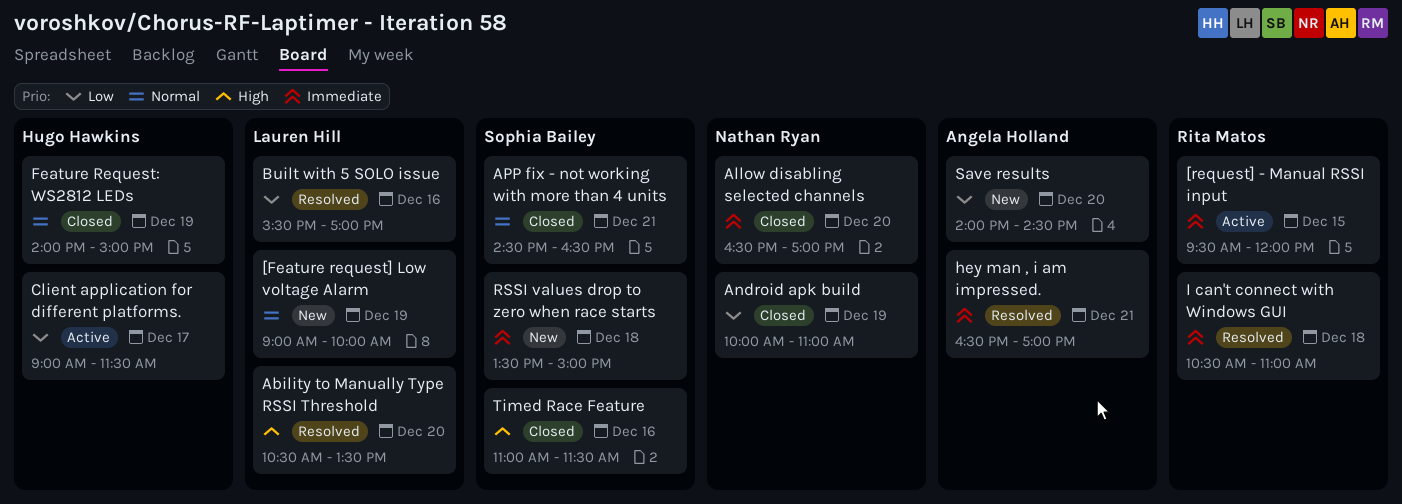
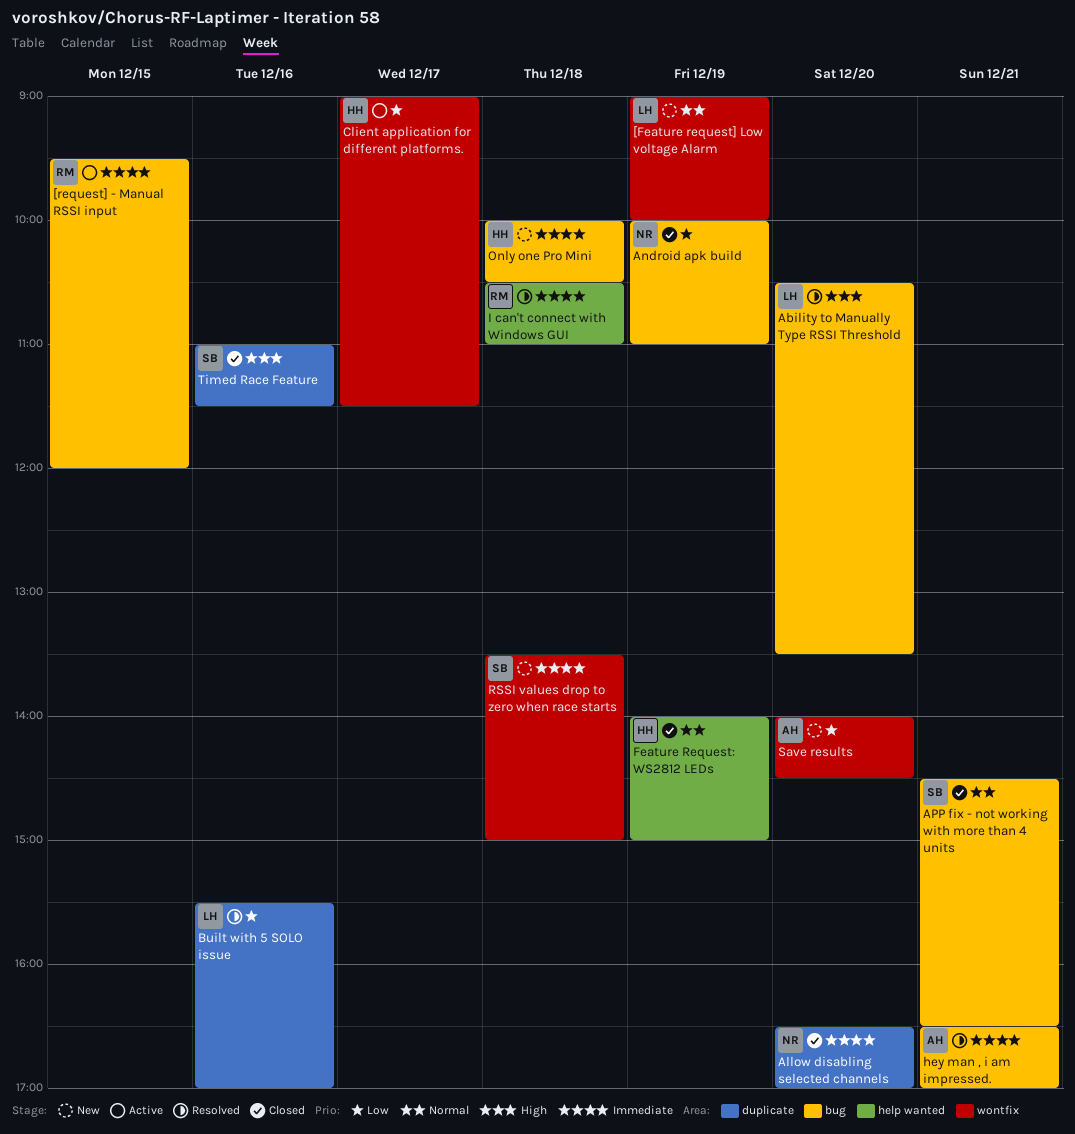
Only one Pro Mini: none -> present

